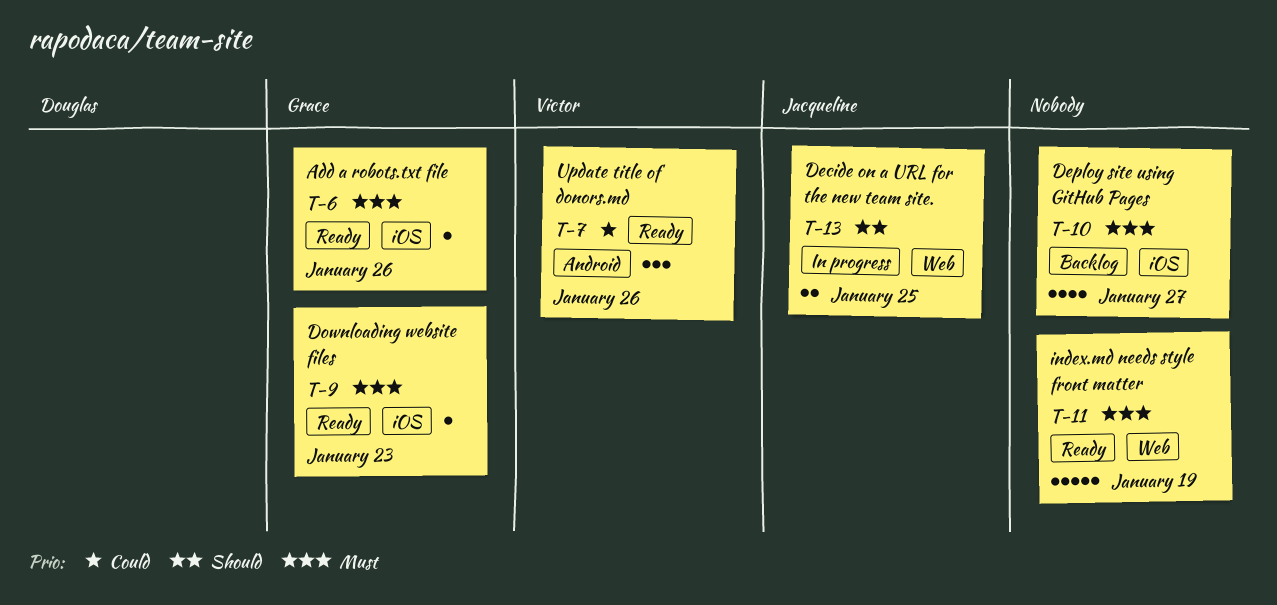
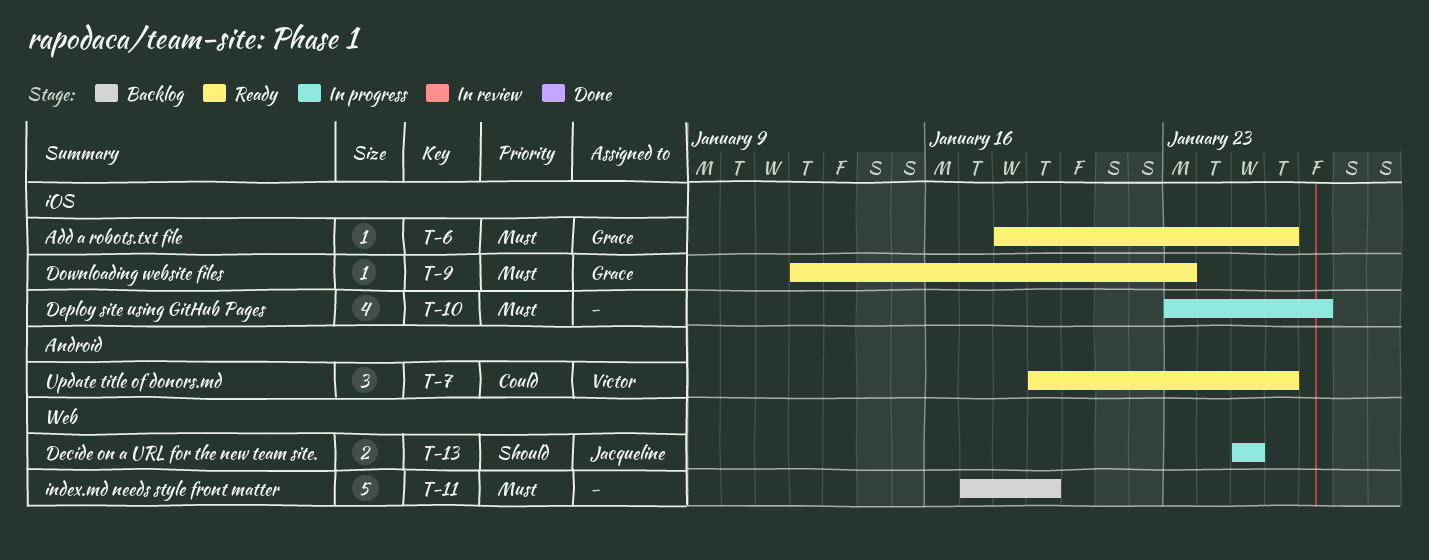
T-10, status: Backlog -> In progress
T-11, status: Ready -> Backlog

